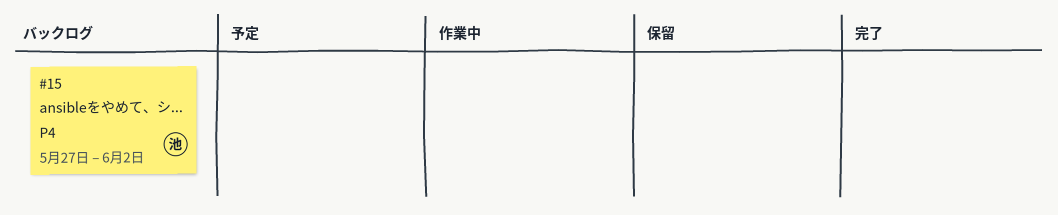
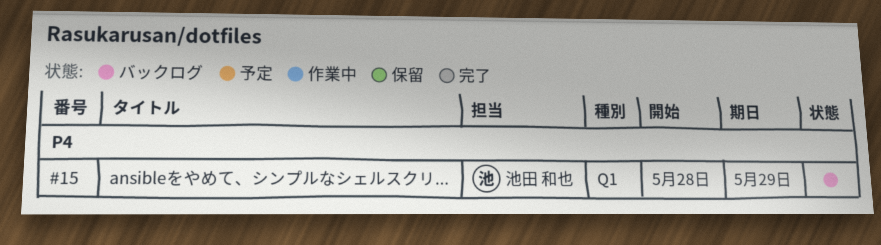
#15, start: May 27 -> May 28
#15, due: Jun 2 -> May 29

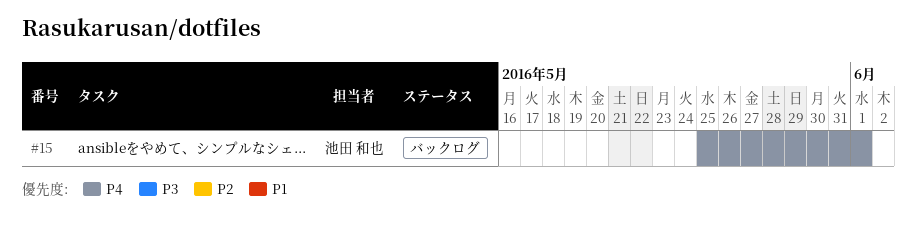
#15, start: May 28 -> May 25
#15, due: May 29 -> Jun 1

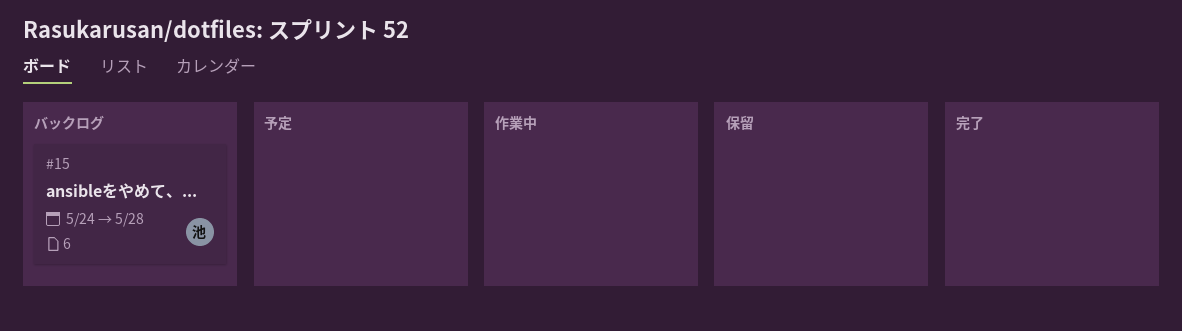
#15, start: May 25 -> May 24
#15, due: Jun 1 -> May 28

